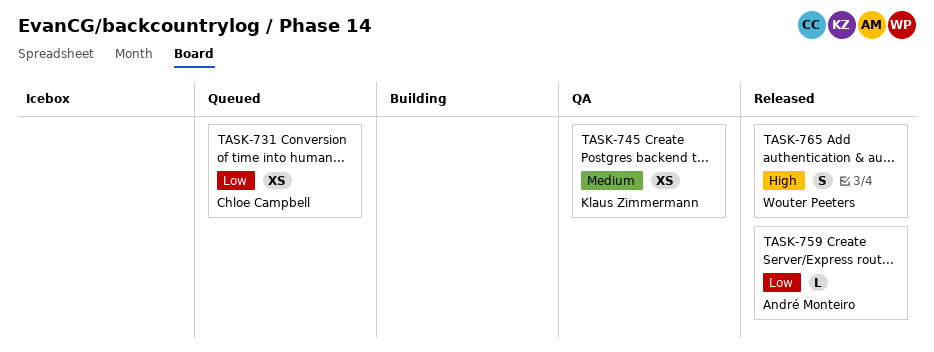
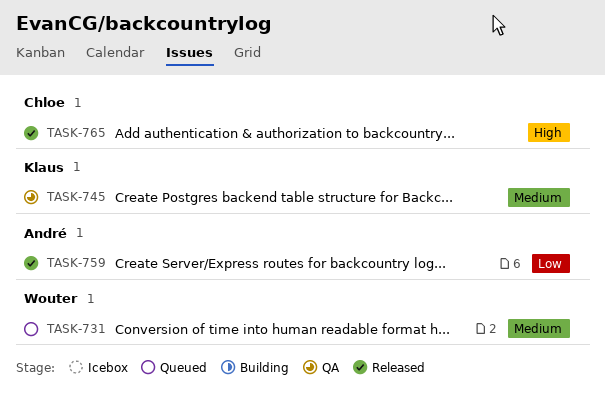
TASK-731, owner: Chloe Campbell -> Wouter Peeters
TASK-731, priority: Low -> Medium
TASK-765, owner: Wouter Peeters -> Chloe Campbell

